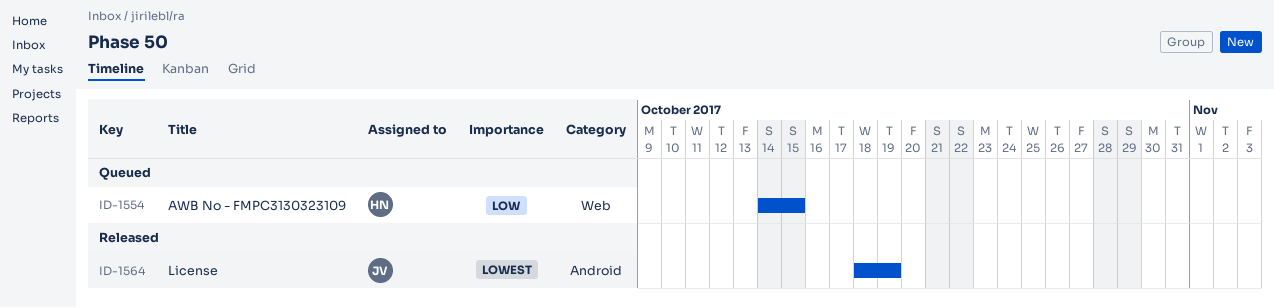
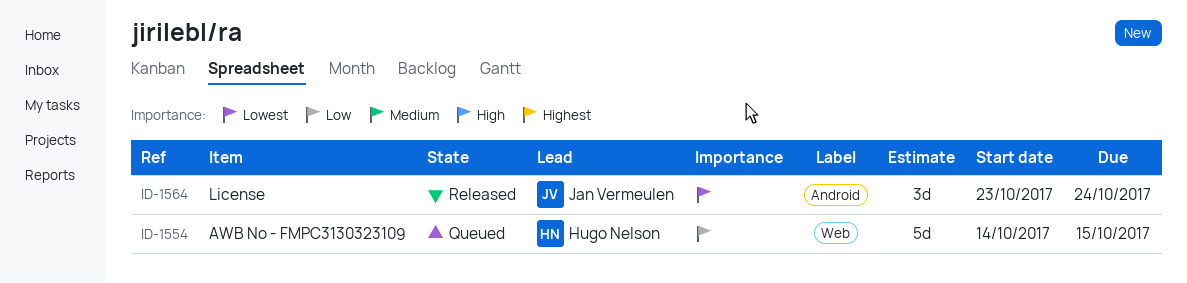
ID-1564, start: Oct 18 -> Oct 23
ID-1564, due: Oct 19 -> Oct 24

